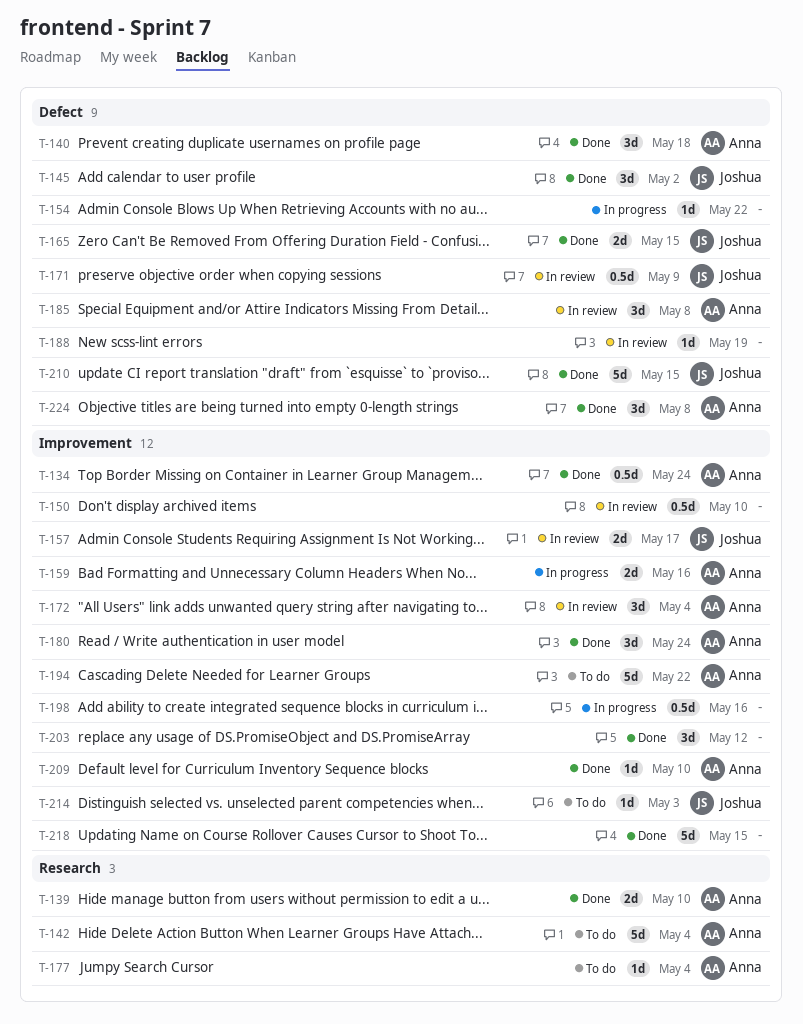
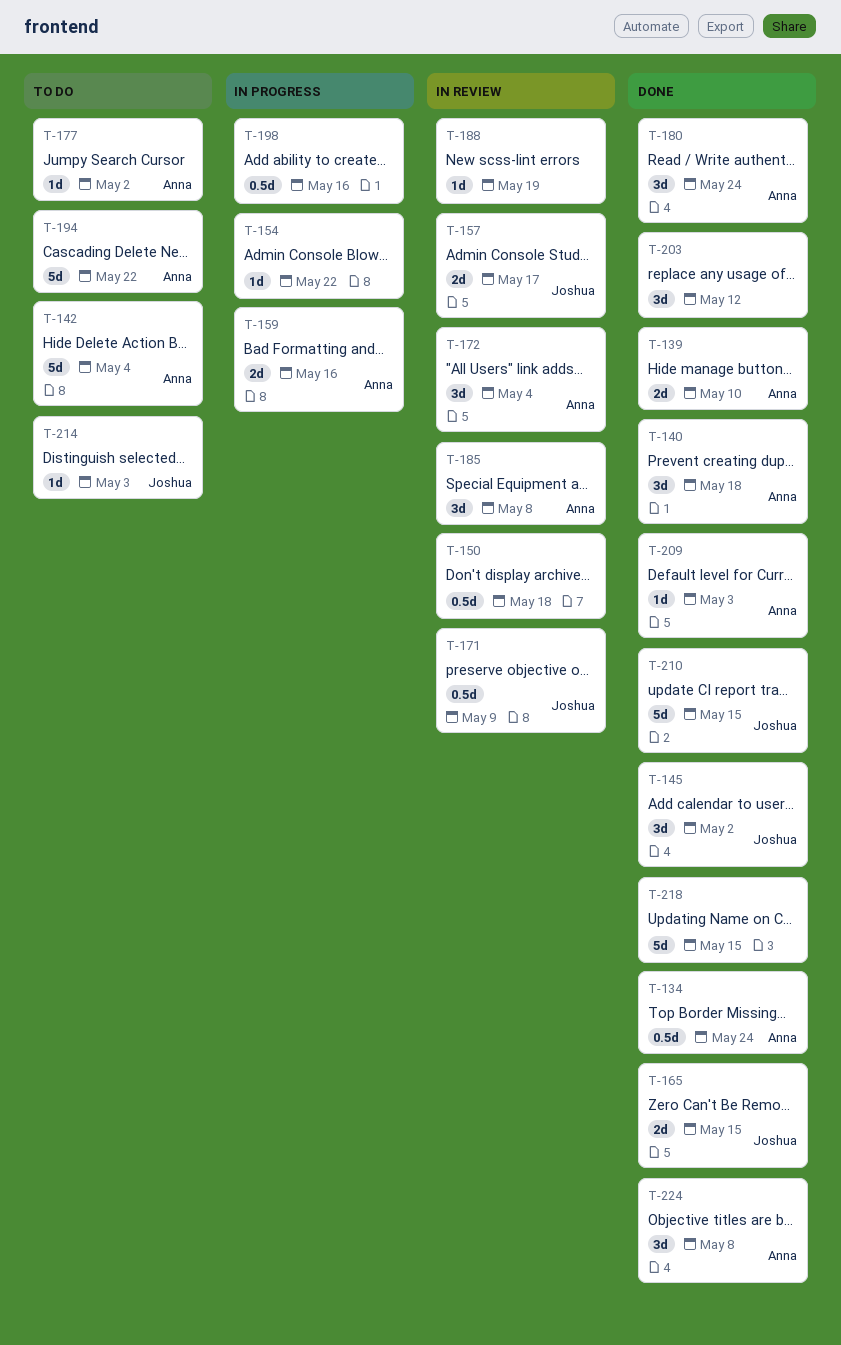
T-150, due: May 10 -> May 18
T-177, due: May 4 -> May 2
T-209, due: May 10 -> May 3

